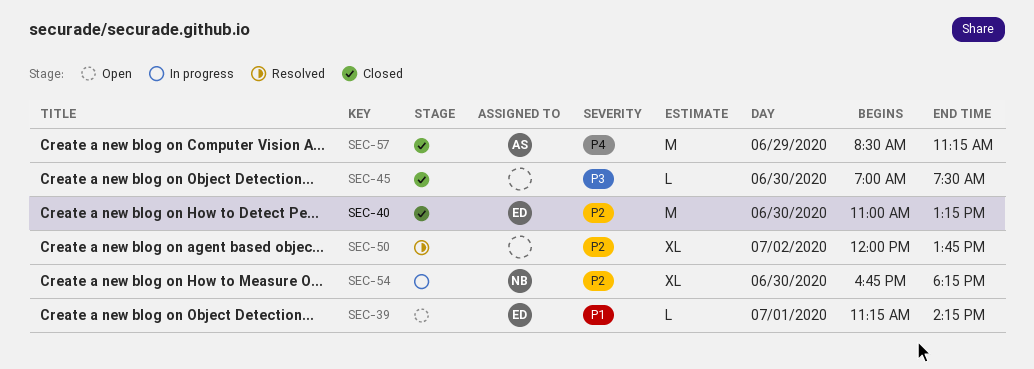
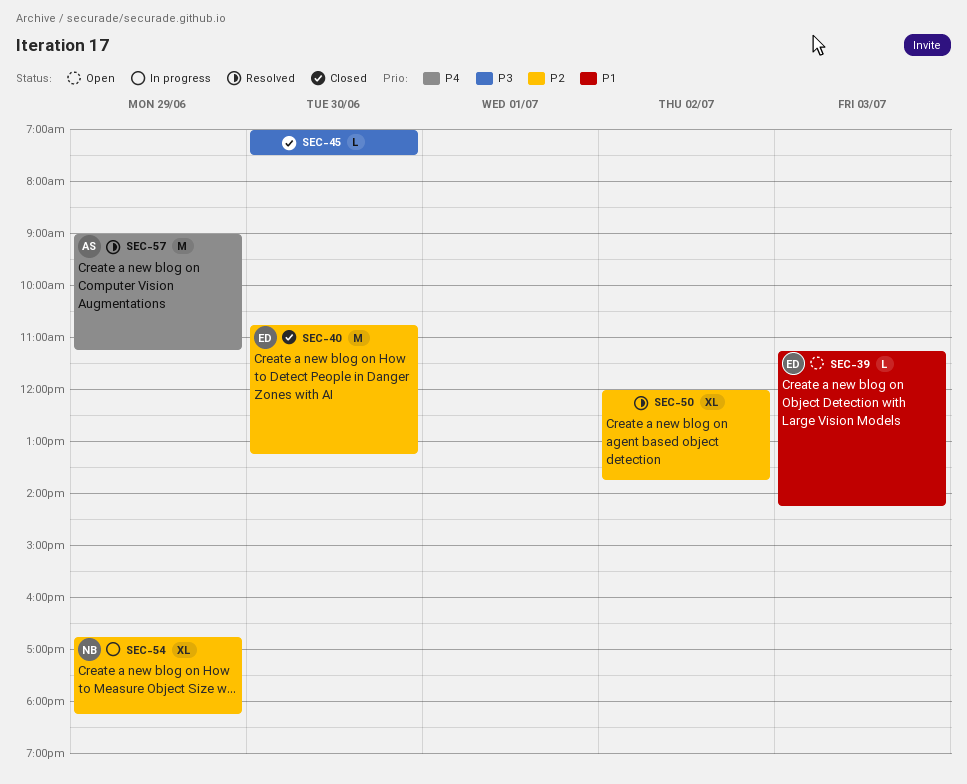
SEC-39, day: Jul 1 -> Jul 3
SEC-40, begins: 11:00 -> 10:45
SEC-54, day: Jun 30 -> Jun 29
SEC-57, status: Closed -> Resolved
SEC-57, begins: 08:30 -> 09:00

